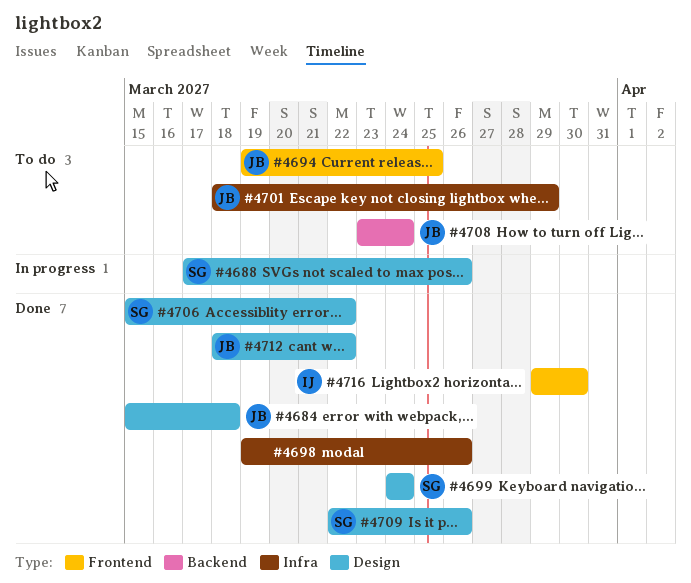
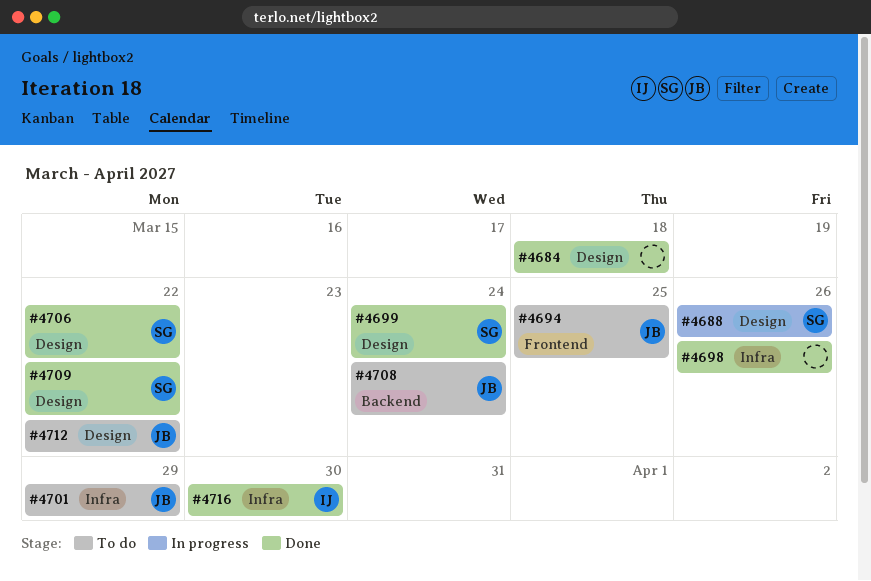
#4684, owner: JB -> none
#4709, due: Mar 26 -> Mar 22
#4712, status: Done -> To do
#4716, label: Frontend -> Infra

